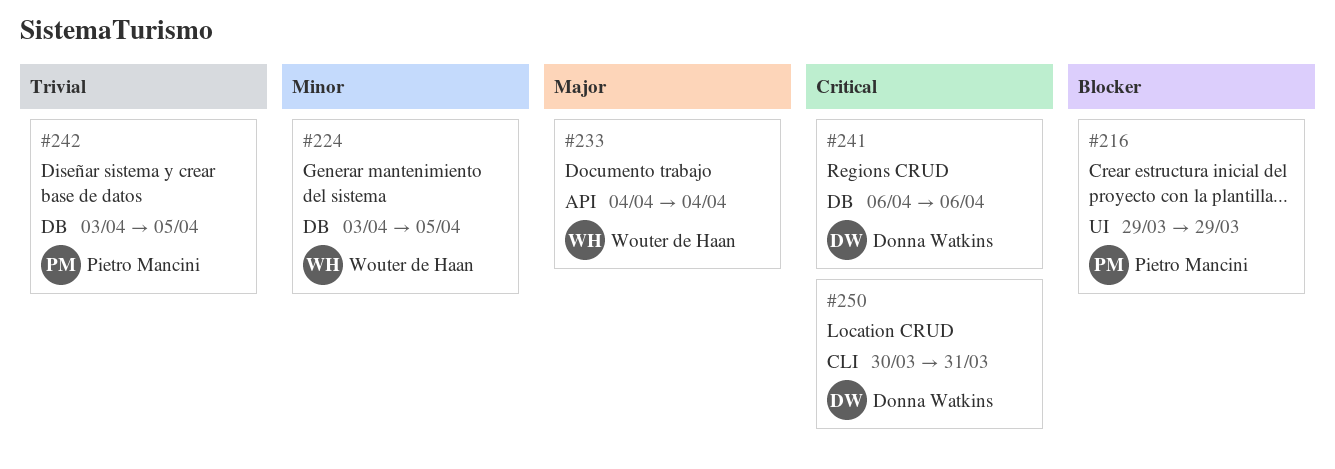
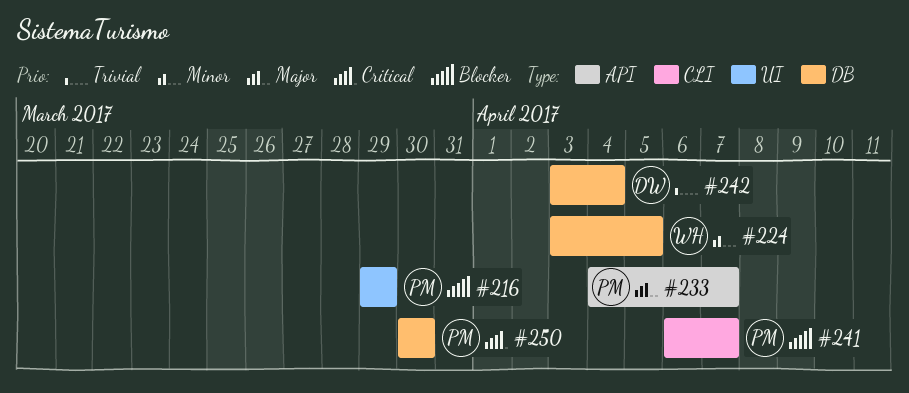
#233, owner: Wouter de Haan -> Pietro Mancini
#233, due: Apr 4 -> Apr 7
#241, owner: Donna Watkins -> Pietro Mancini
#241, priority: Critical -> Blocker
#241, label: DB -> CLI
#241, due: Apr 6 -> Apr 7
#242, owner: Pietro Mancini -> Donna Watkins
#242, due: Apr 5 -> Apr 4
#250, owner: Donna Watkins -> Pietro Mancini
#250, label: CLI -> DB
#250, due: Mar 31 -> Mar 30

